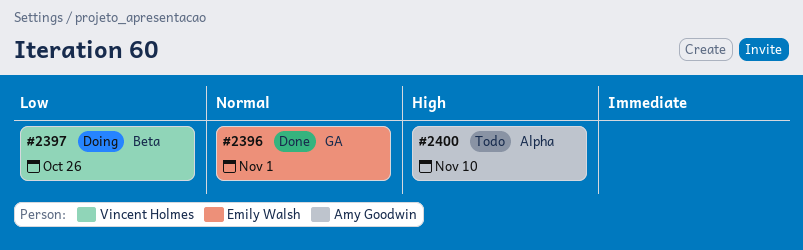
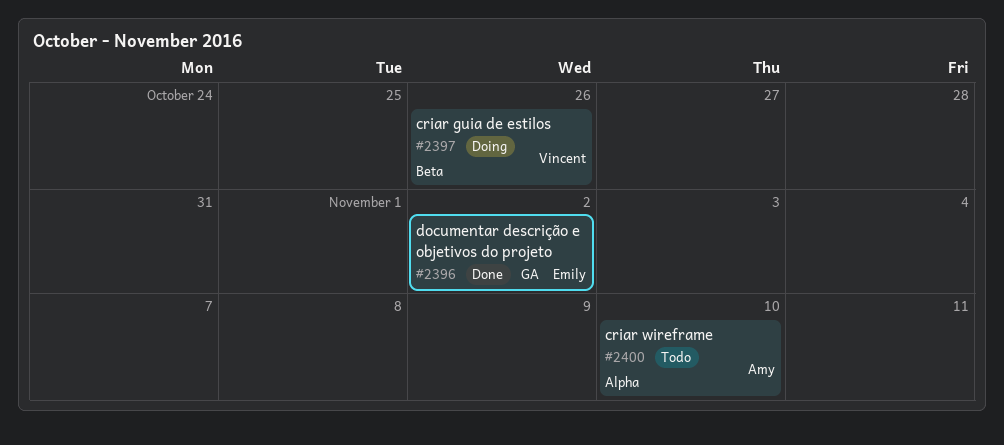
#2396, due: Nov 1 -> Nov 2

